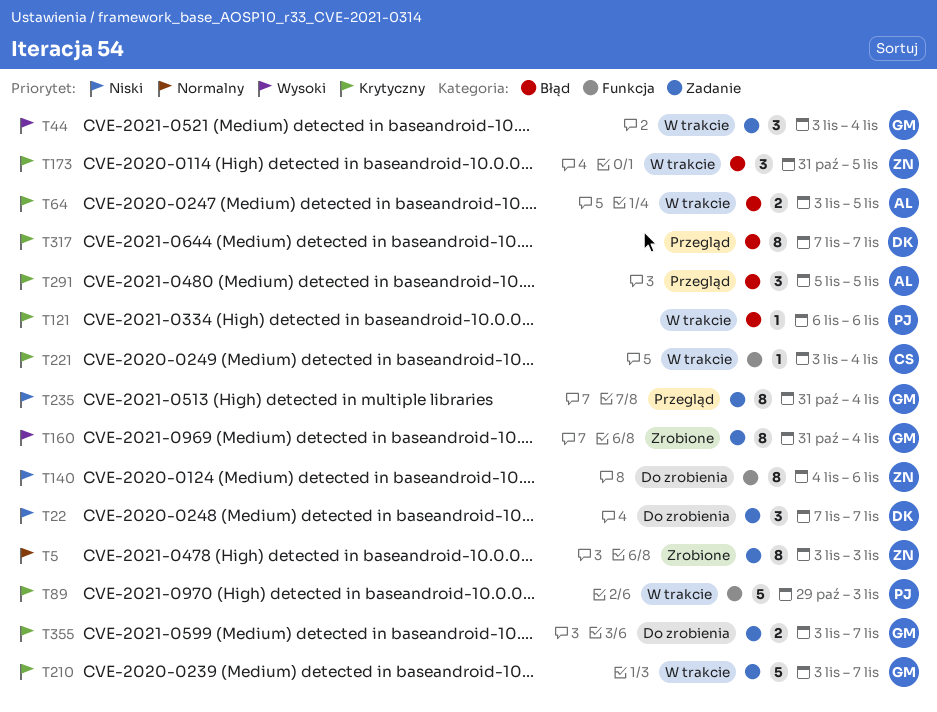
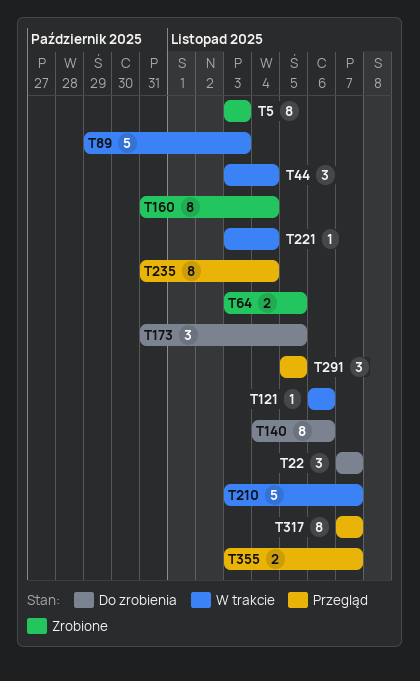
T64, status: W trakcie -> Zrobione
T173, status: W trakcie -> Do zrobienia
T355, status: Do zrobienia -> Przegląd

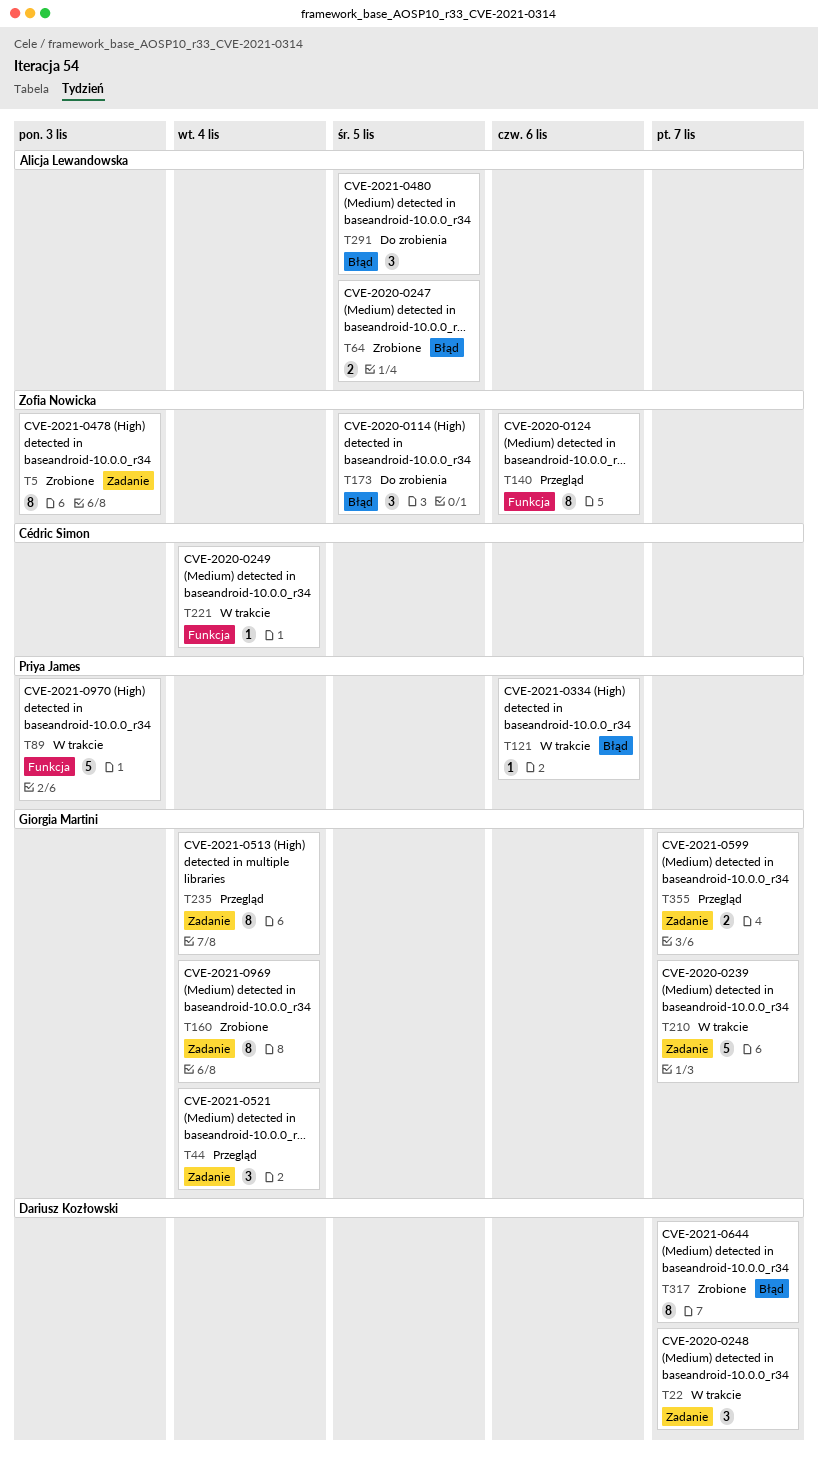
T22, status: Do zrobienia -> W trakcie
T44, status: W trakcie -> Przegląd
T140, status: Do zrobienia -> Przegląd
T291, status: Przegląd -> Do zrobienia
T317, status: Przegląd -> Zrobione

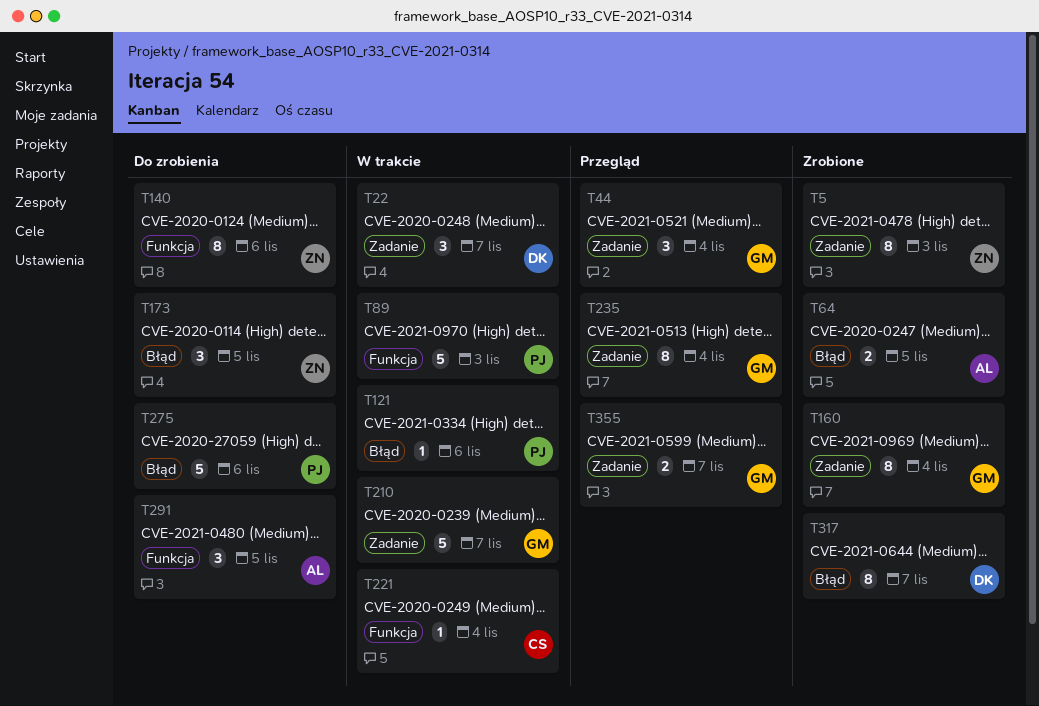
T140, status: Przegląd -> Do zrobienia
T275: none -> present
T291, label: Błąd -> Funkcja

